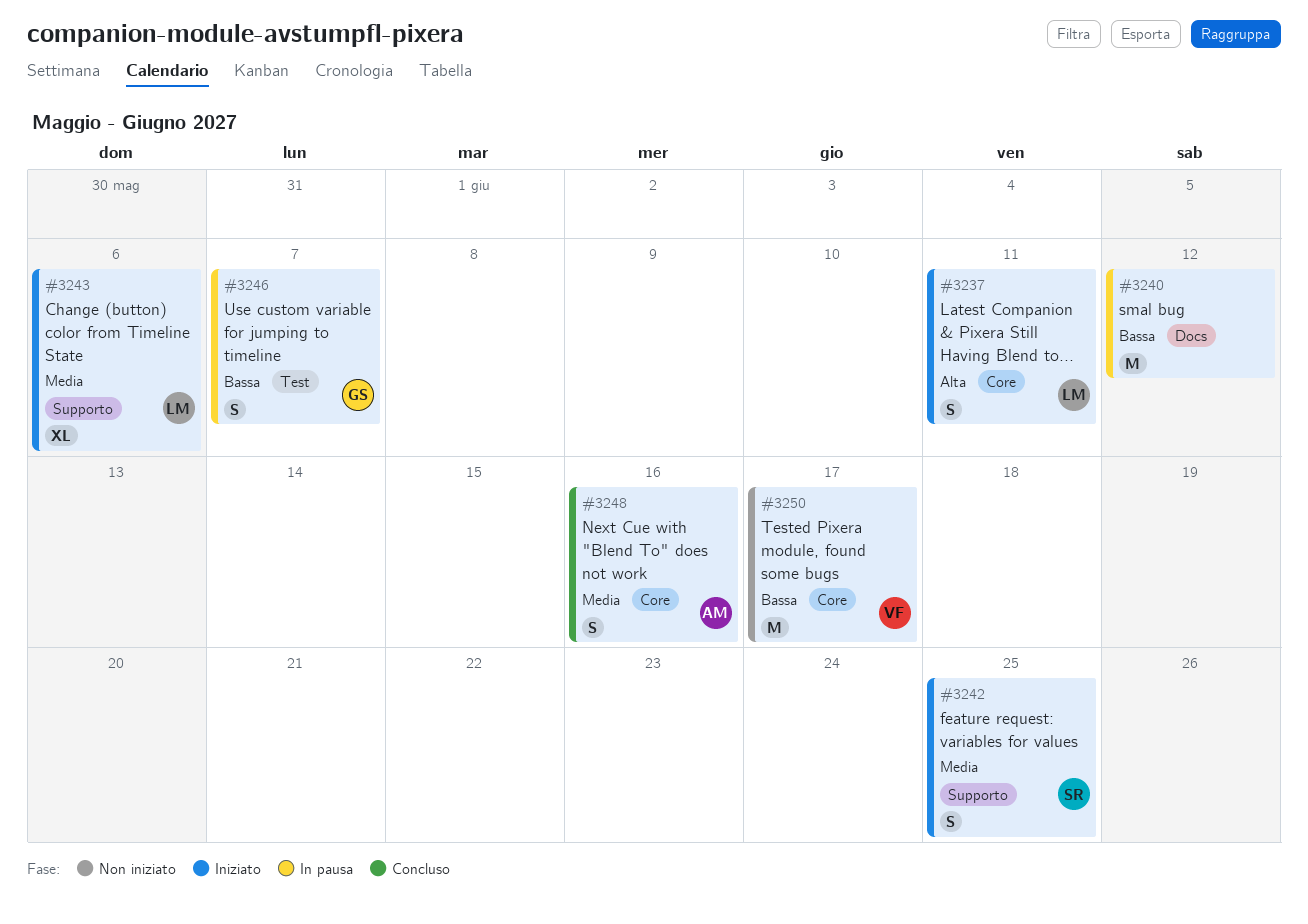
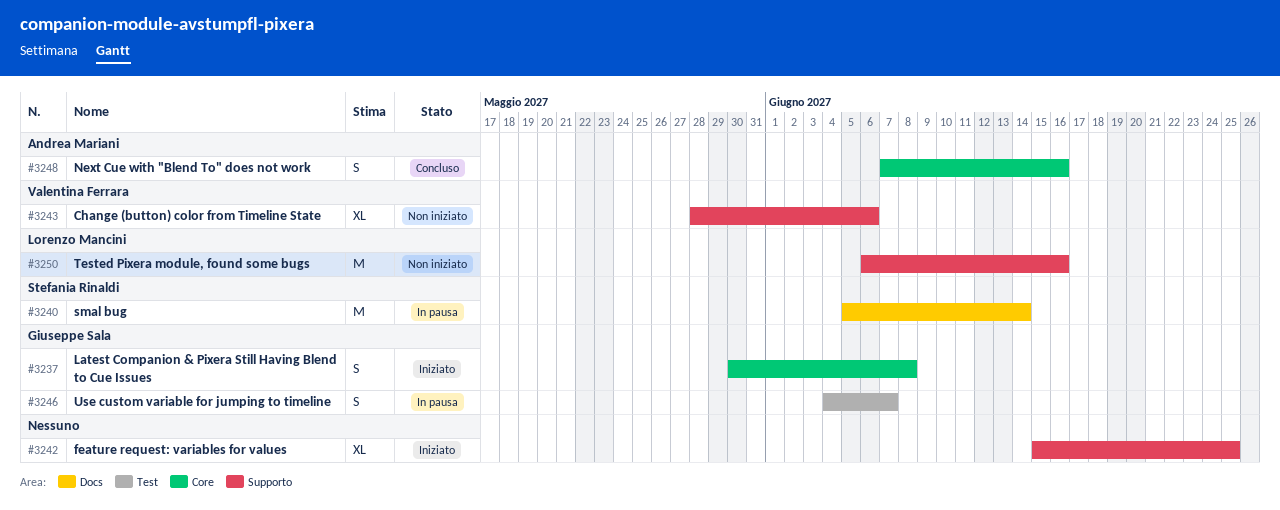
#3237, owner: Lorenzo Mancini -> Giuseppe Sala
#3237, due: Jun 11 -> Jun 8
#3240, owner: none -> Stefania Rinaldi
#3240, due: Jun 12 -> Jun 14
#3242, owner: Stefania Rinaldi -> none
#3242, estimate: S -> XL
#3243, status: Iniziato -> Non iniziato
#3243, owner: Lorenzo Mancini -> Valentina Ferrara
#3250, owner: Valentina Ferrara -> Lorenzo Mancini
#3250, label: Core -> Supporto
#3250, due: Jun 17 -> Jun 16

